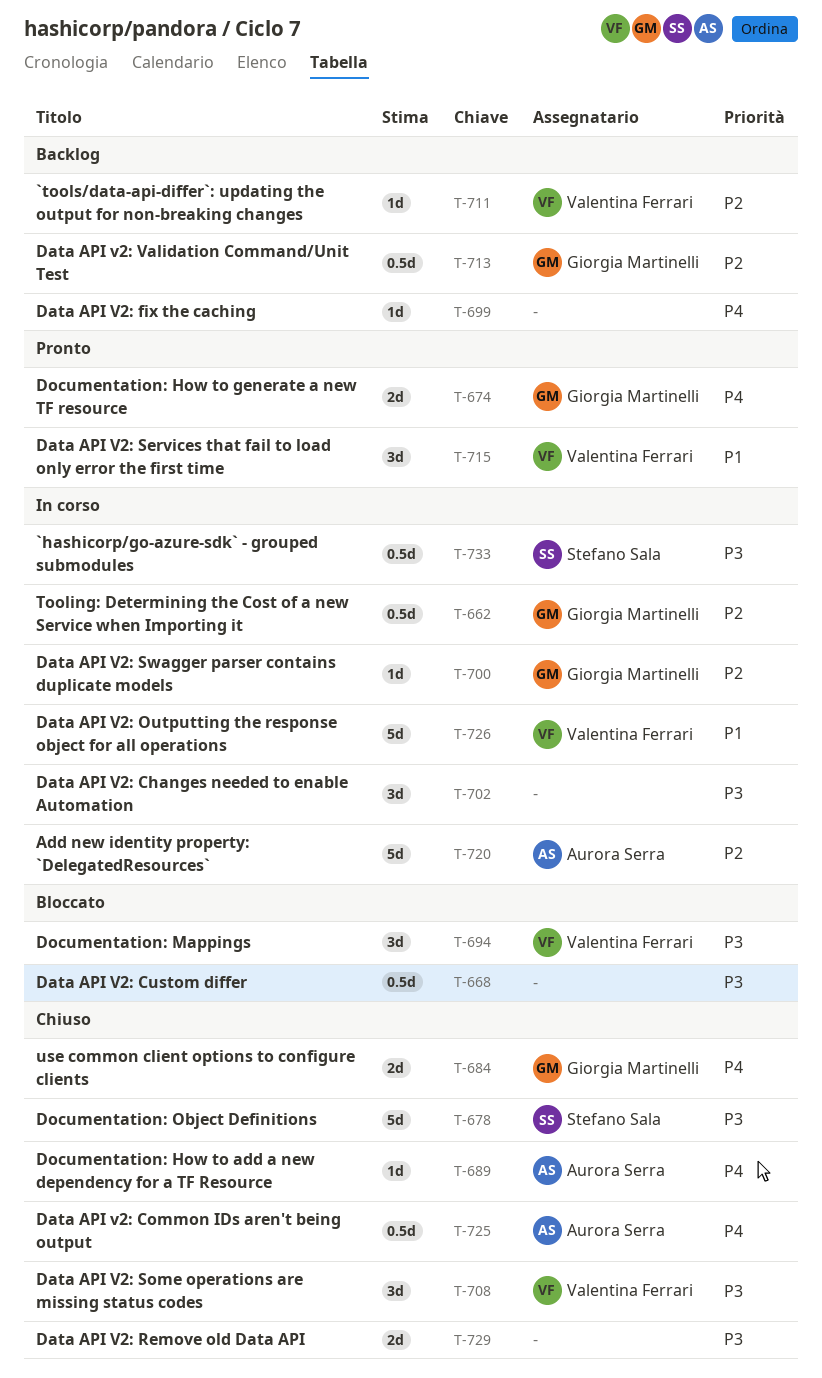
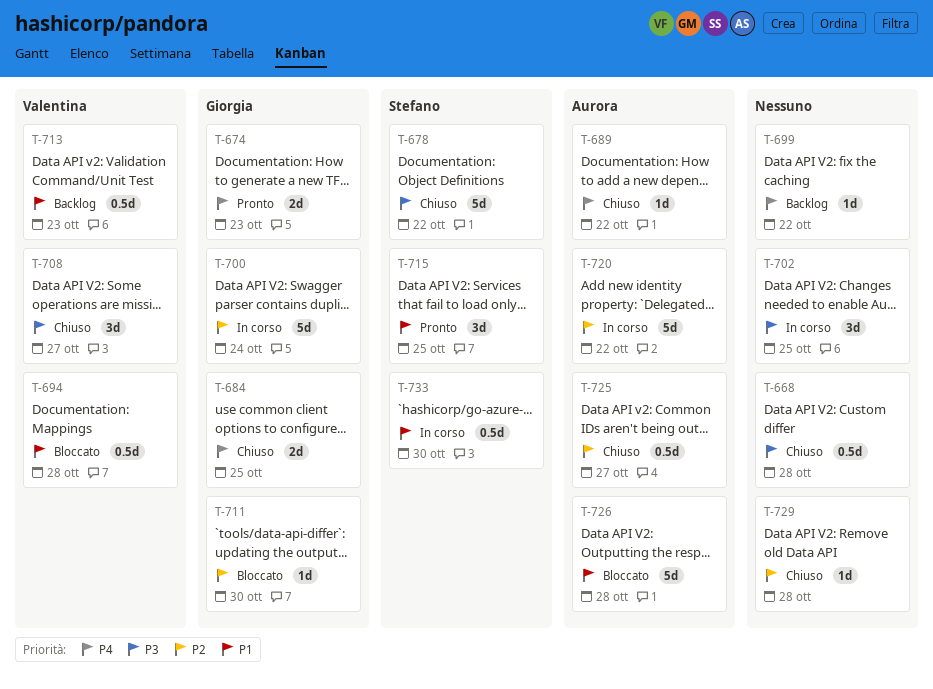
T-662: present -> none
T-668, status: Bloccato -> Chiuso
T-694, priority: P3 -> P1
T-694, estimate: 3d -> 0.5d
T-700, estimate: 1d -> 5d
T-711, status: Backlog -> Bloccato
T-711, owner: Valentina Ferrari -> Giorgia Martinelli
T-713, owner: Giorgia Martinelli -> Valentina Ferrari
T-713, priority: P2 -> P1
T-715, owner: Valentina Ferrari -> Stefano Sala
T-725, priority: P4 -> P2
T-726, status: In corso -> Bloccato
T-726, owner: Valentina Ferrari -> Aurora Serra
T-729, priority: P3 -> P2
T-729, estimate: 2d -> 1d
T-733, priority: P3 -> P1

